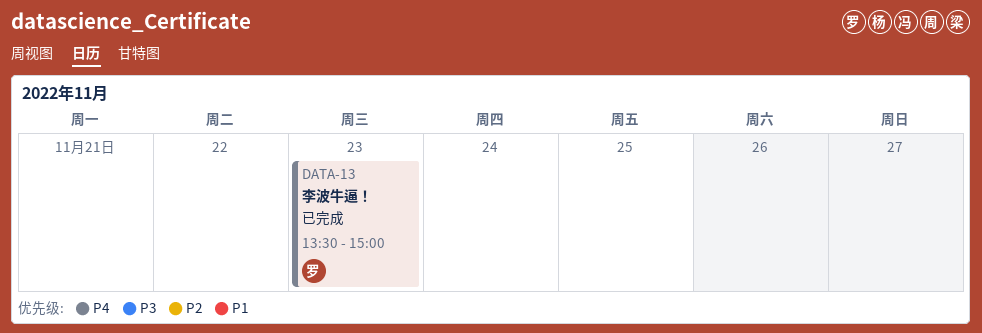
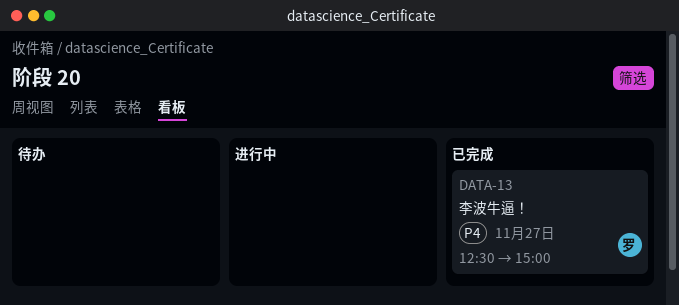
DATA-13, day: Nov 23 -> Nov 27
DATA-13, begins: 13:30 -> 12:30

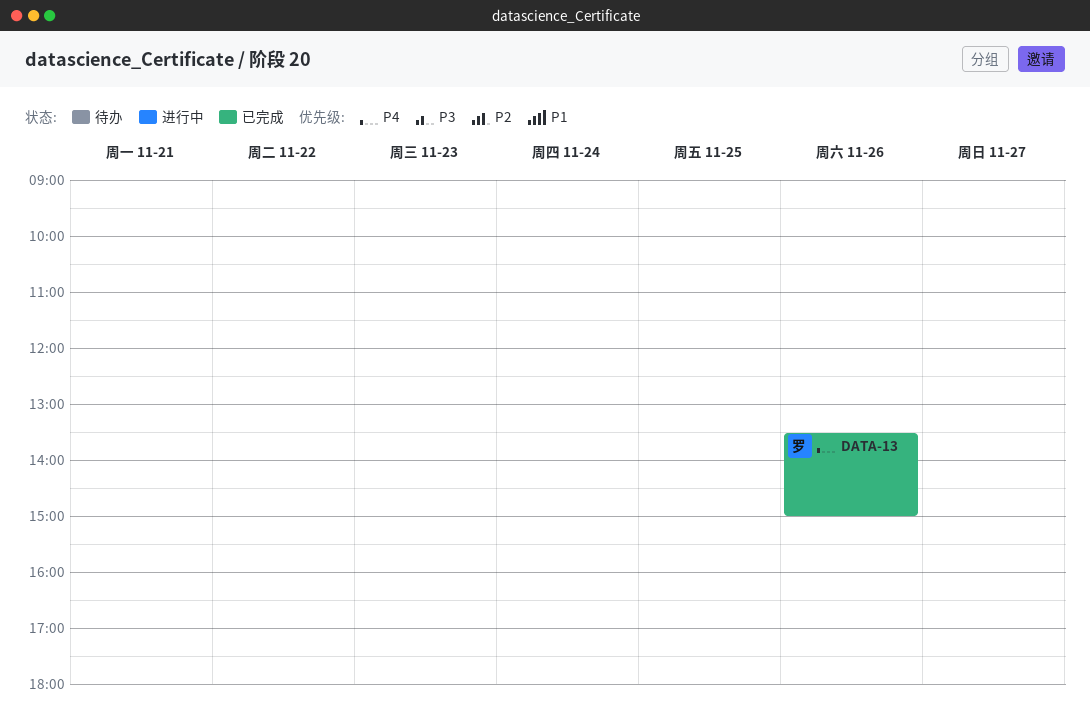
DATA-13, day: Nov 27 -> Nov 26
DATA-13, begins: 12:30 -> 13:30

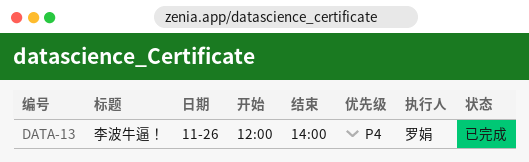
DATA-13, begins: 13:30 -> 12:00
DATA-13, ends: 15:00 -> 14:00

